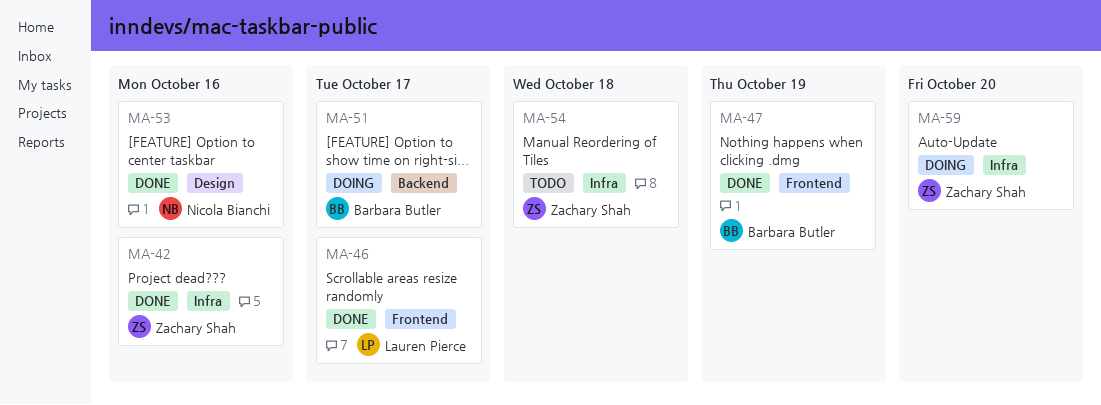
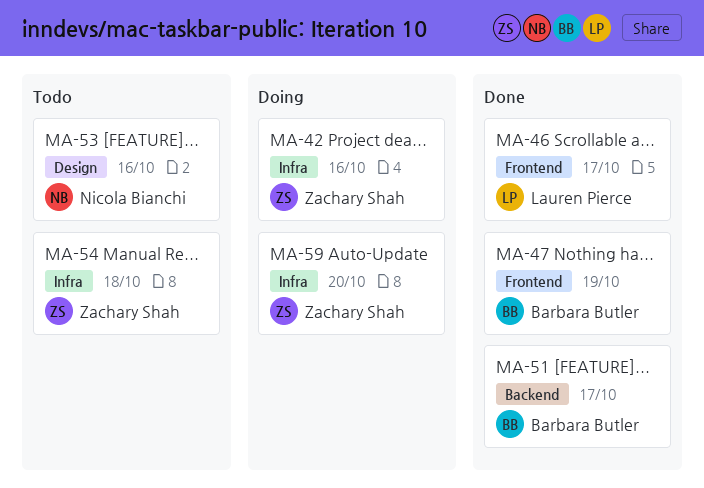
MA-42, status: Done -> Doing
MA-51, status: Doing -> Done
MA-53, status: Done -> Todo

